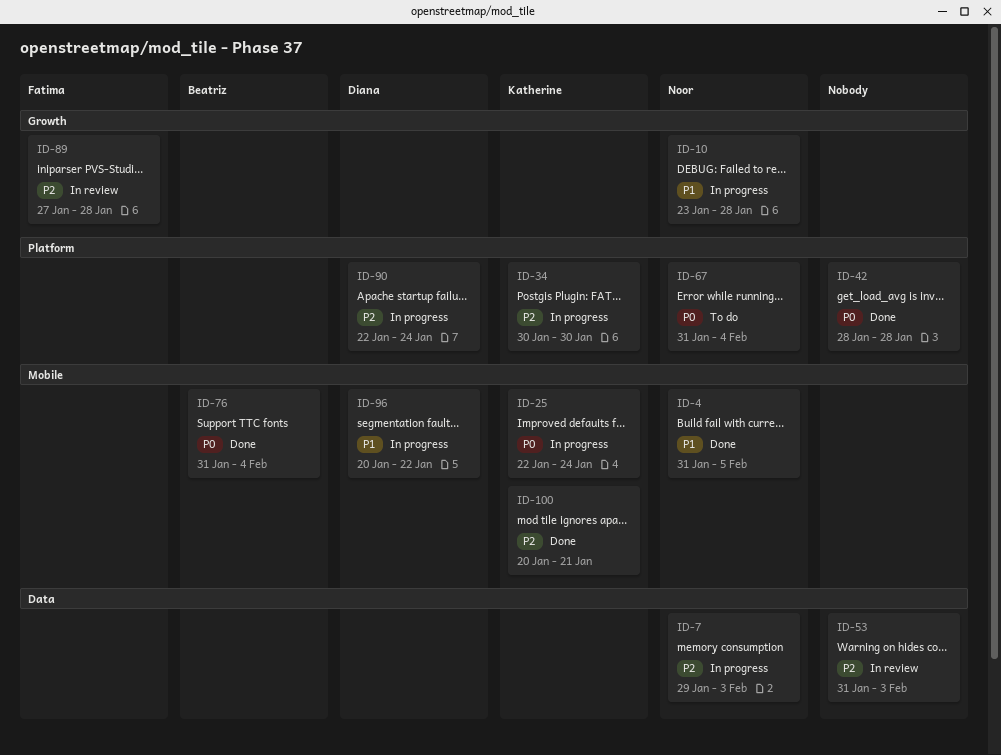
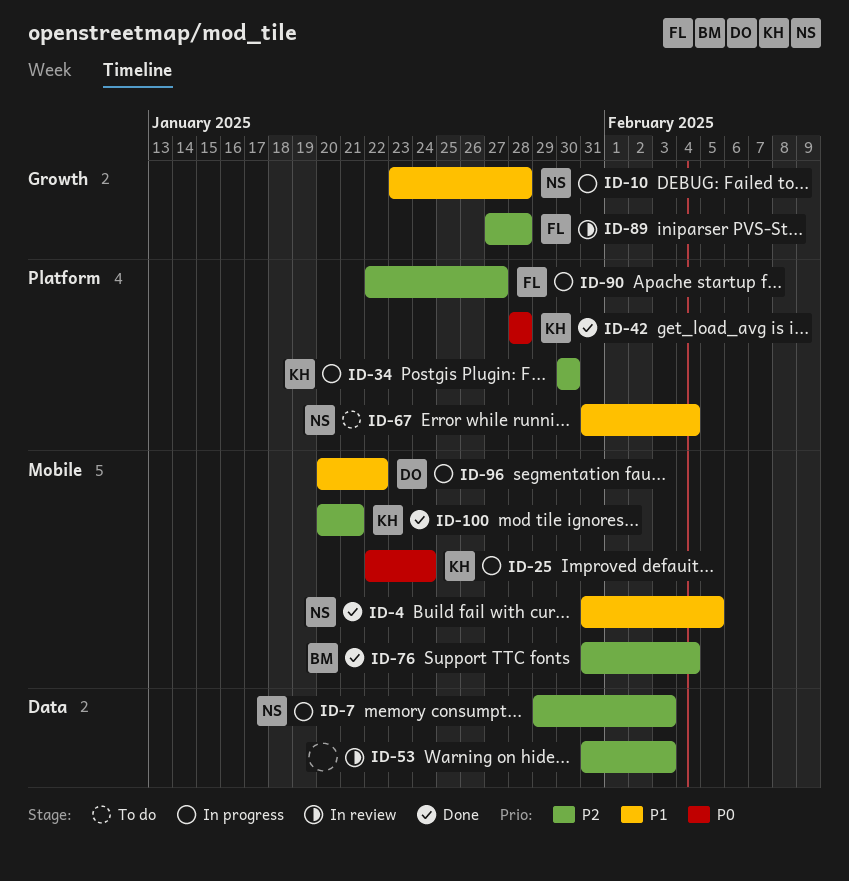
ID-42, owner: none -> Katherine
ID-67, priority: P0 -> P1
ID-76, priority: P0 -> P2
ID-90, owner: Diana -> Fatima
ID-90, due: Jan 24 -> Jan 27

